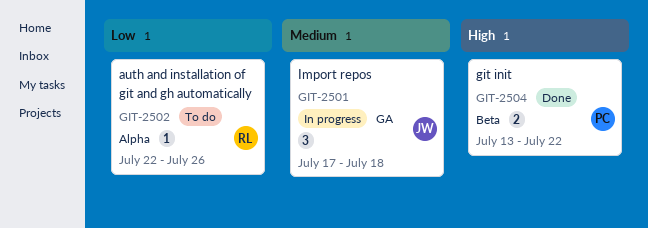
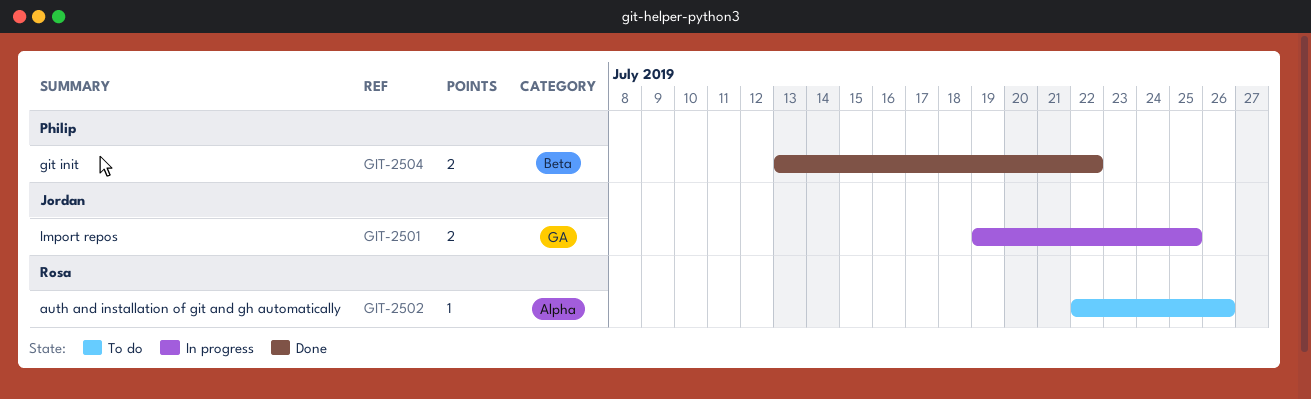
GIT-2501, estimate: 3 -> 2
GIT-2501, start: Jul 17 -> Jul 19
GIT-2501, due: Jul 18 -> Jul 25

